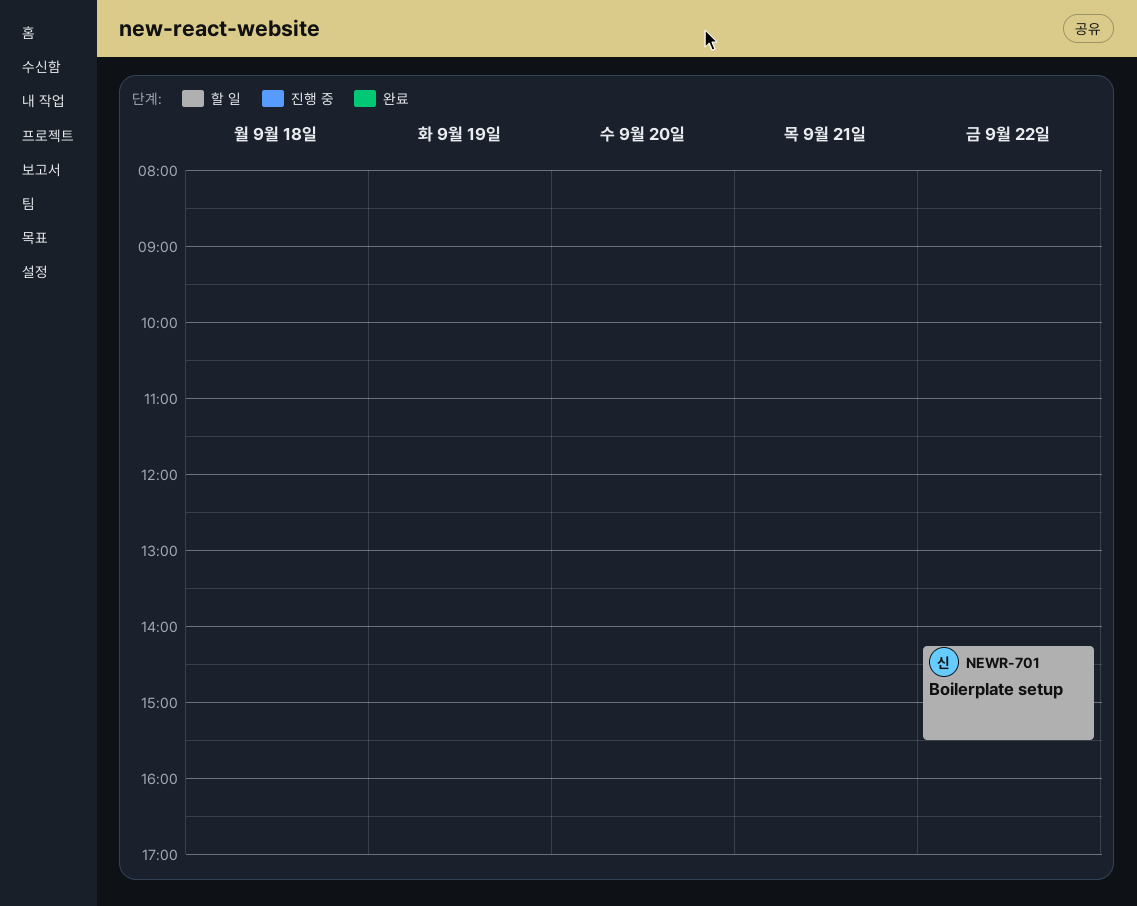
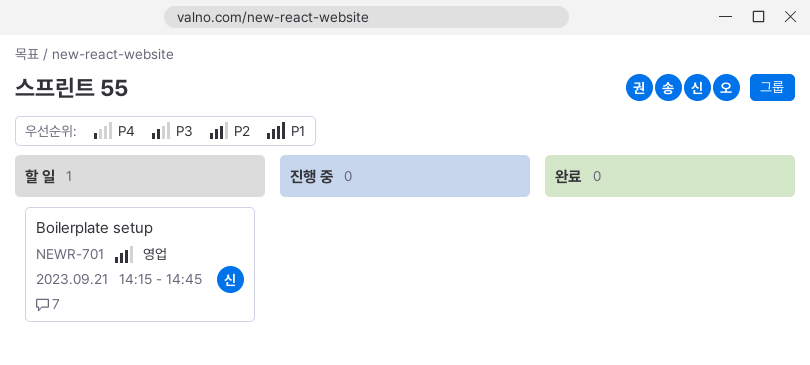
NEWR-701, day: Sep 22 -> Sep 21
NEWR-701, ends: 15:30 -> 14:45

